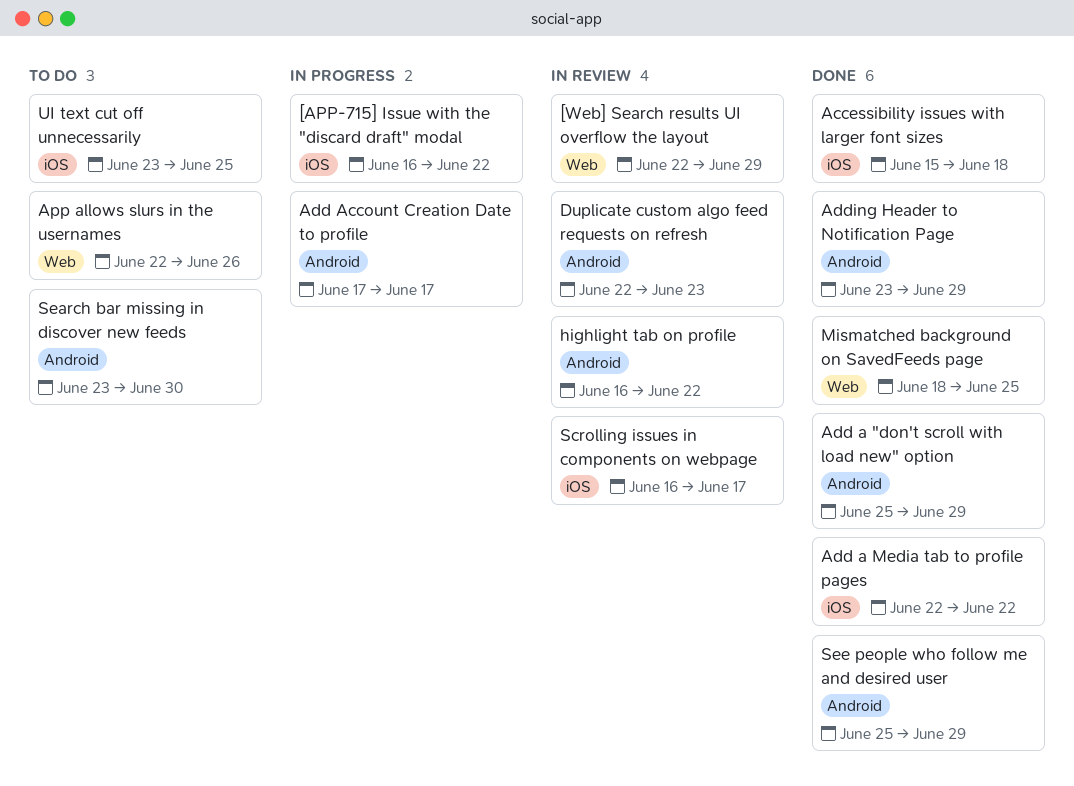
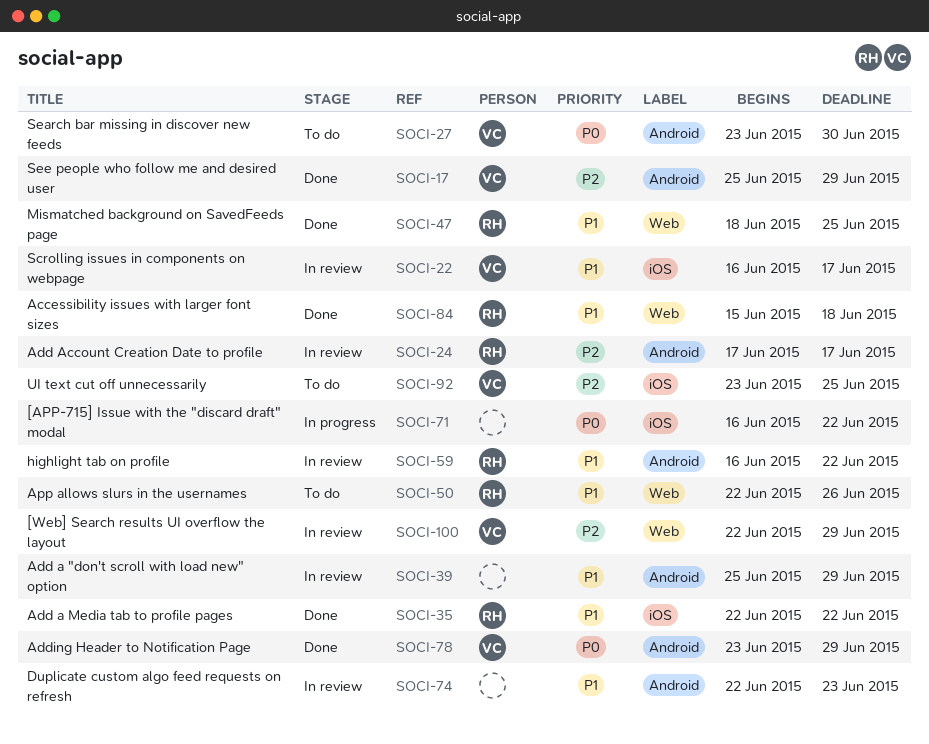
Accessibility issues with larger font sizes, label: iOS -> Web
Add a "don't scroll with load new" option, status: Done -> In review
Add Account Creation Date to profile, status: In progress -> In review

